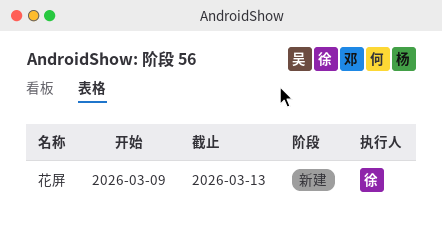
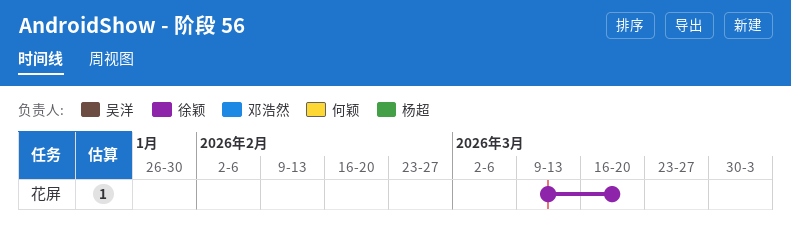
花屏, due: Mar 13 -> Mar 20

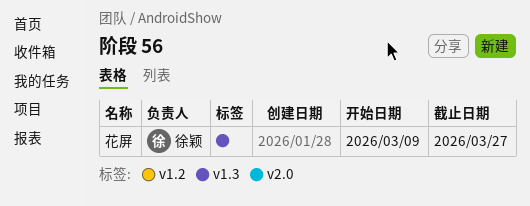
花屏, due: Mar 20 -> Mar 27

